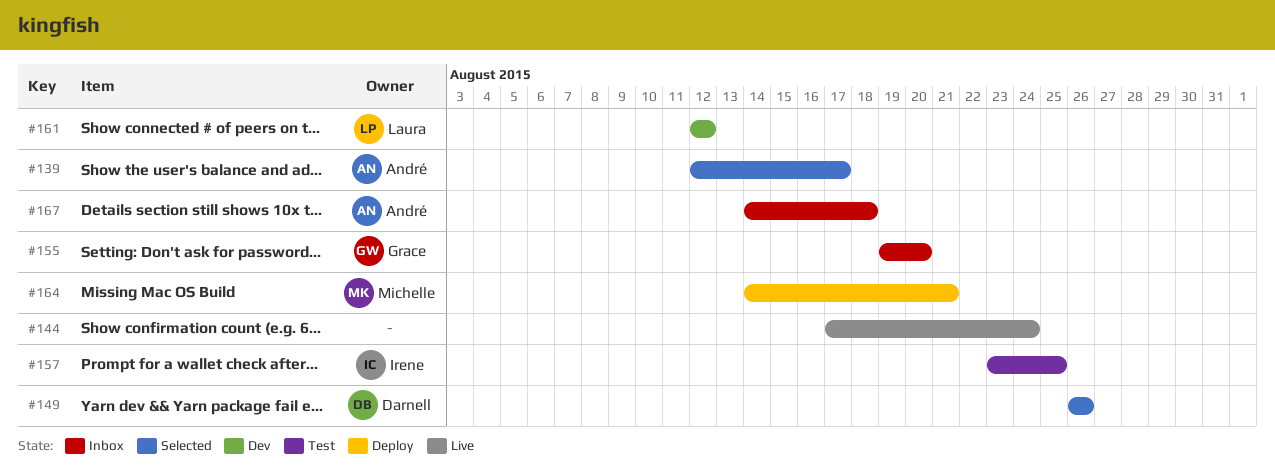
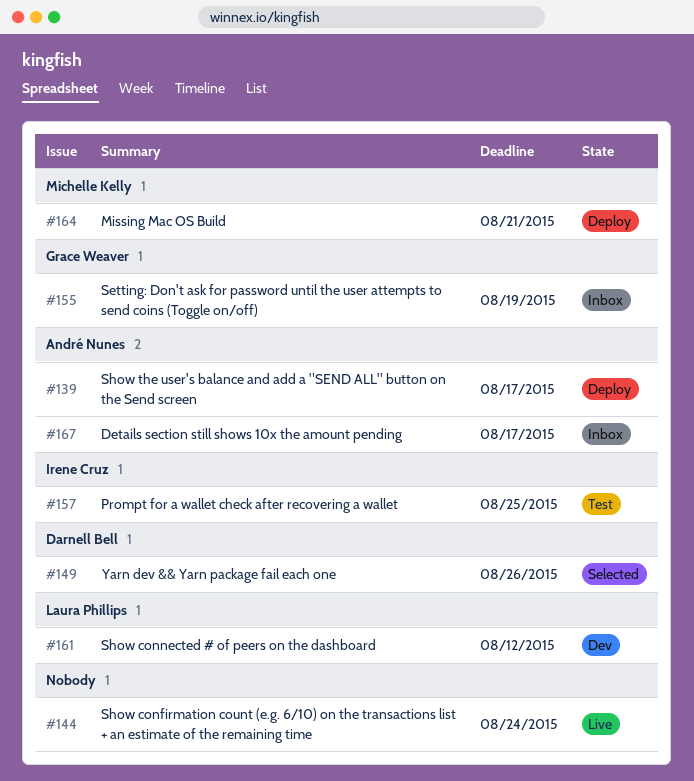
#139, status: Selected -> Deploy
#155, due: Aug 20 -> Aug 19
#167, due: Aug 18 -> Aug 17

